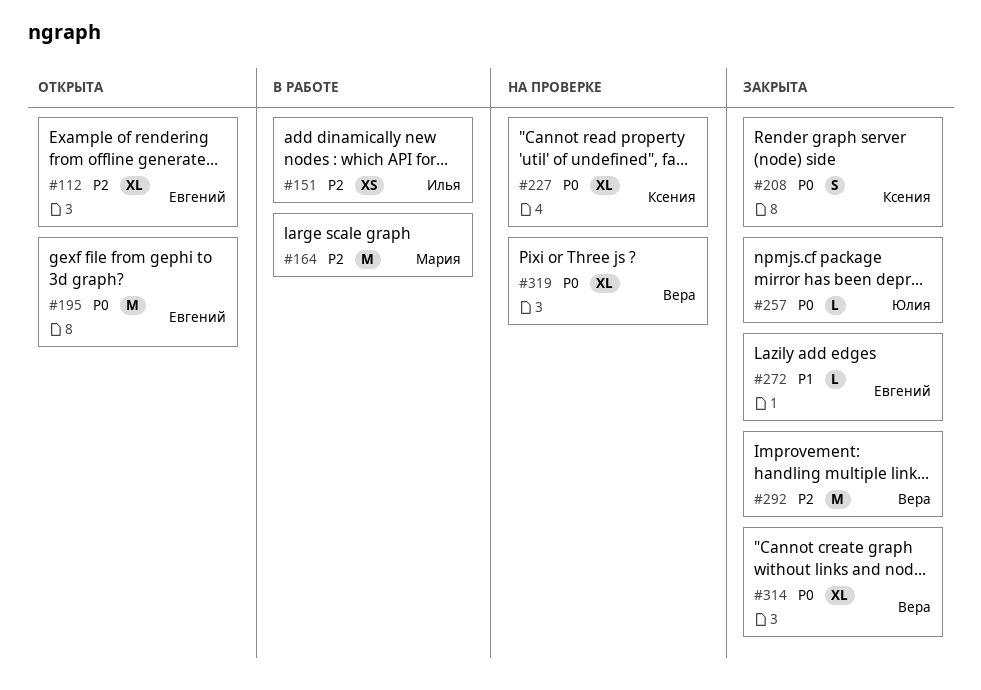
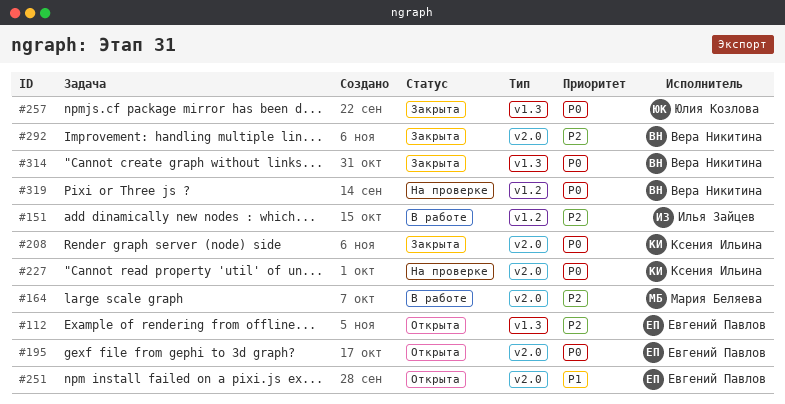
#251: none -> present
#272: present -> none

